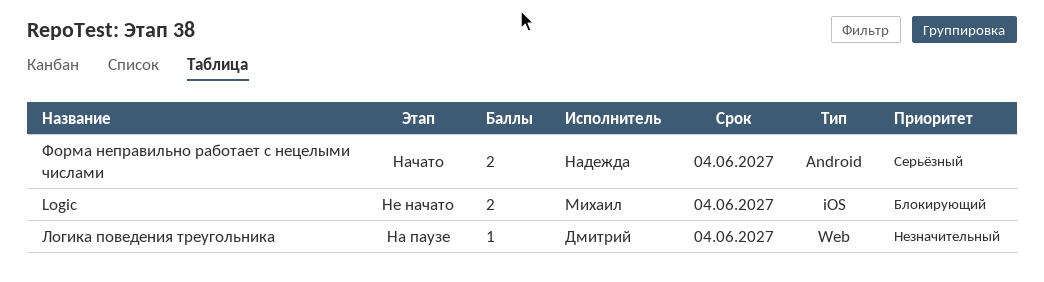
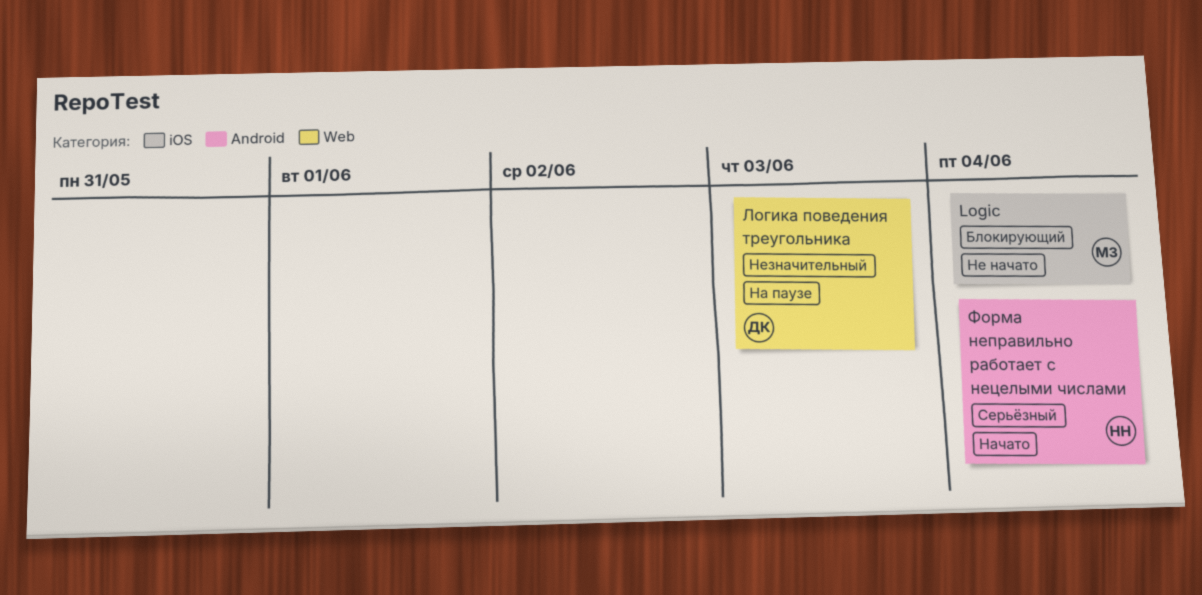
Логика поведения треугольника, due: Jun 4 -> Jun 3

